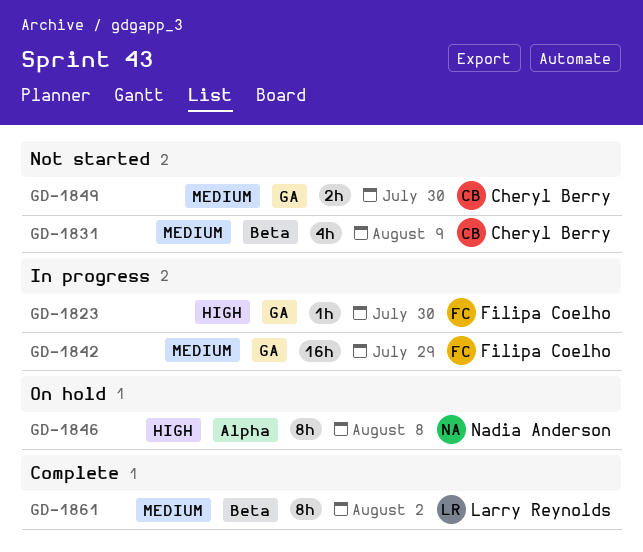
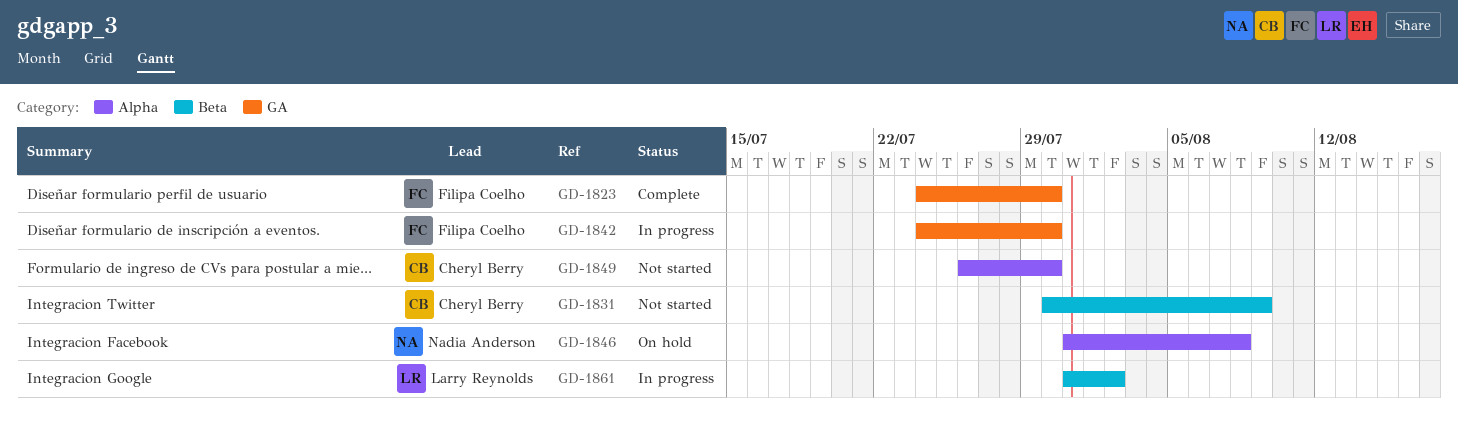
GD-1823, status: In progress -> Complete
GD-1842, due: Jul 29 -> Jul 30
GD-1849, label: GA -> Alpha
GD-1861, status: Complete -> In progress

